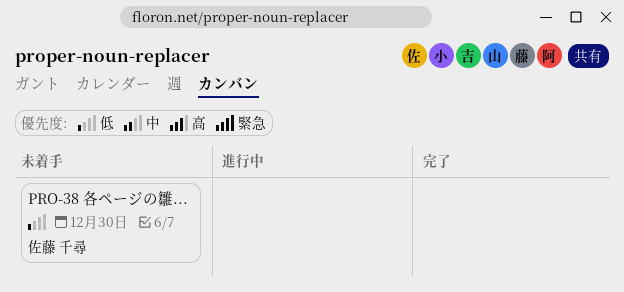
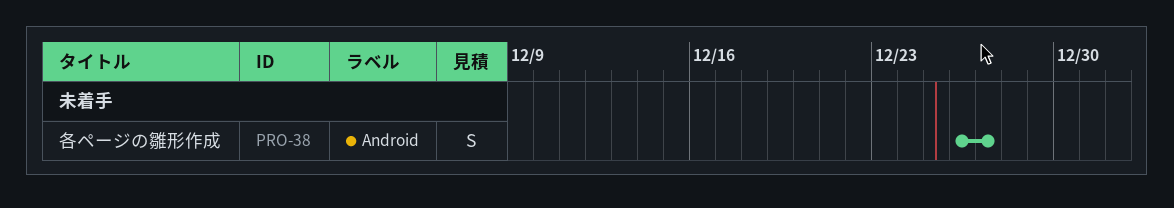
PRO-38, due: Dec 30 -> Dec 27

